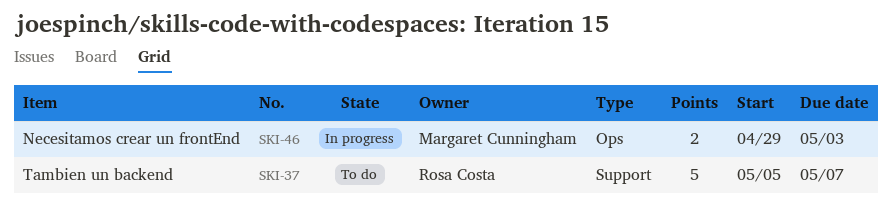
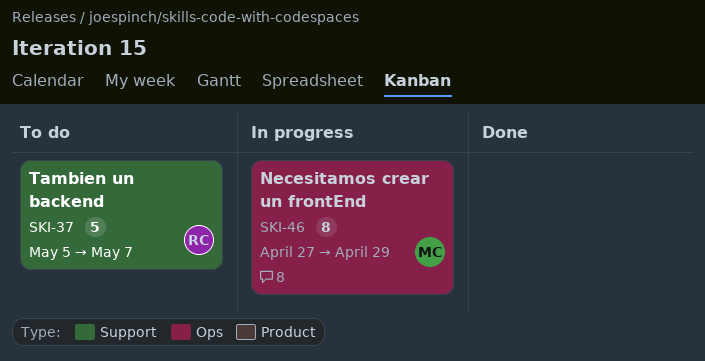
SKI-46, estimate: 2 -> 8
SKI-46, start: Apr 29 -> Apr 27
SKI-46, due: May 3 -> Apr 29

